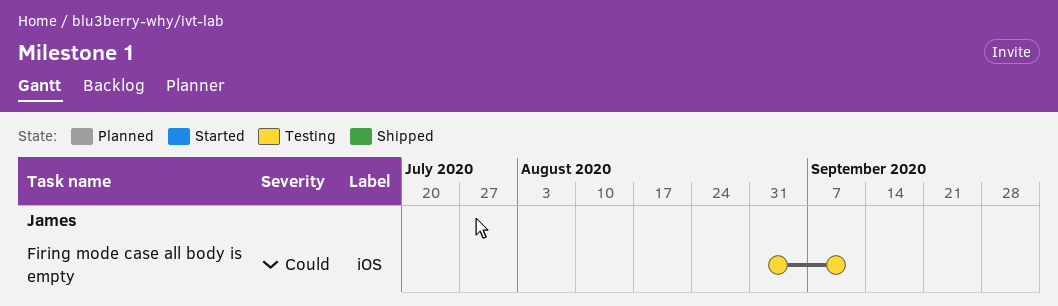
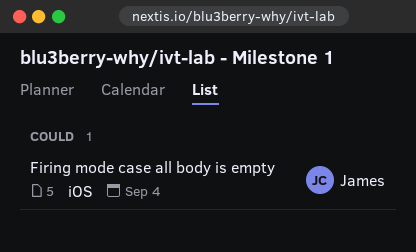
Firing mode case all body is empty, due: Sep 11 -> Sep 4

